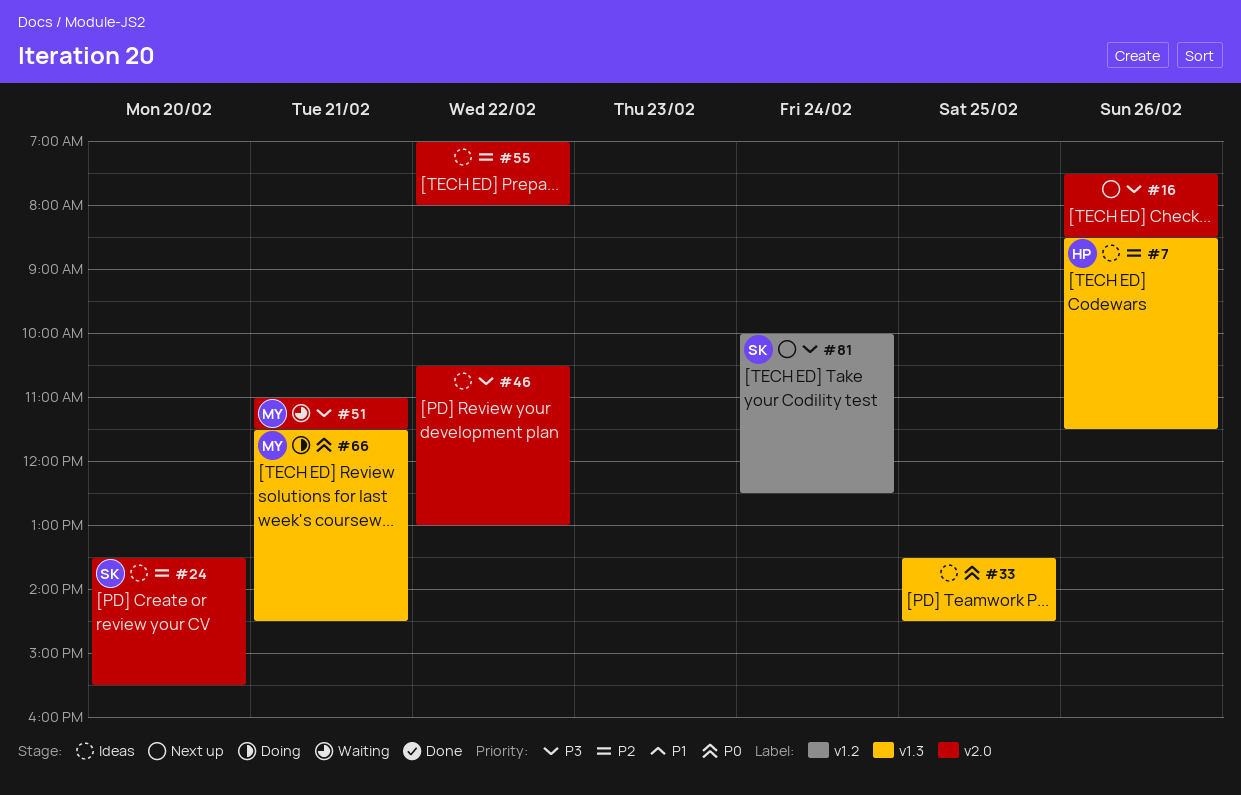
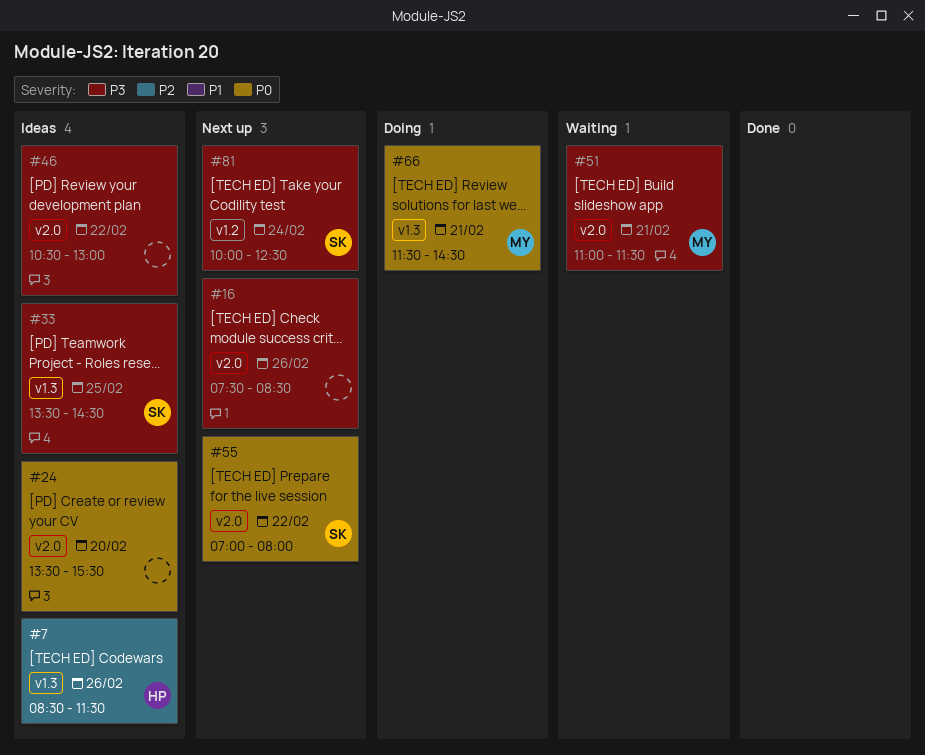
#24, owner: SK -> none
#24, priority: P2 -> P0
#33, owner: none -> SK
#33, priority: P0 -> P3
#55, status: Ideas -> Next up
#55, owner: none -> SK
#55, priority: P2 -> P0

